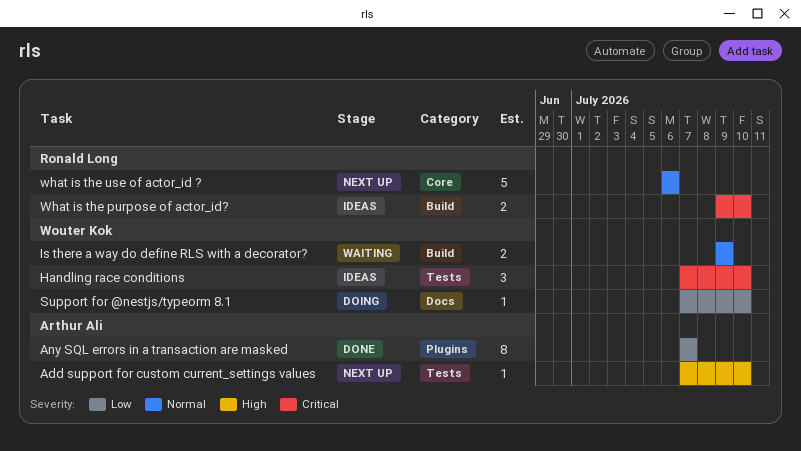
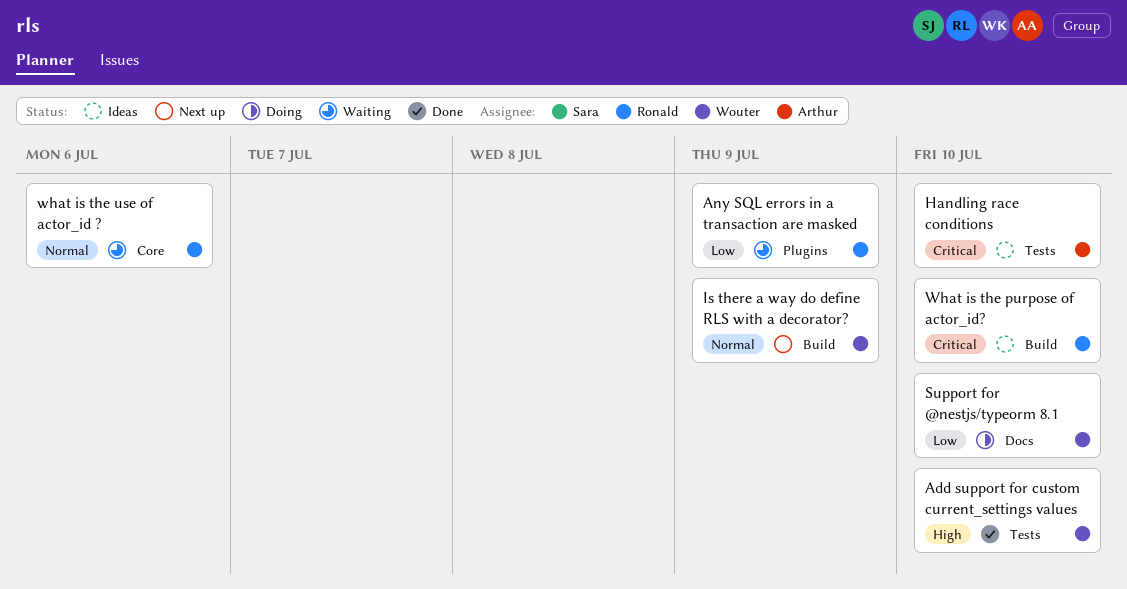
Add support for custom current_settings values, status: Next up -> Done
Add support for custom current_settings values, owner: Arthur Ali -> Wouter Kok
Any SQL errors in a transaction are masked, status: Done -> Waiting
Any SQL errors in a transaction are masked, owner: Arthur Ali -> Ronald Long
Any SQL errors in a transaction are masked, due: Jul 7 -> Jul 9
Handling race conditions, owner: Wouter Kok -> Arthur Ali
Is there a way do define RLS with a decorator?, status: Waiting -> Next up
what is the use of actor_id ?, status: Next up -> Waiting

